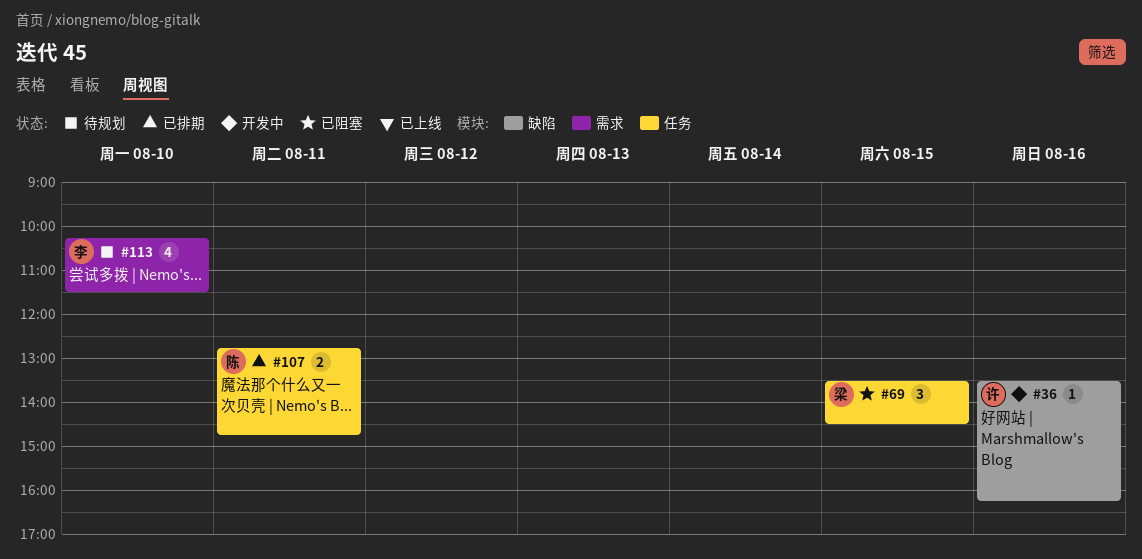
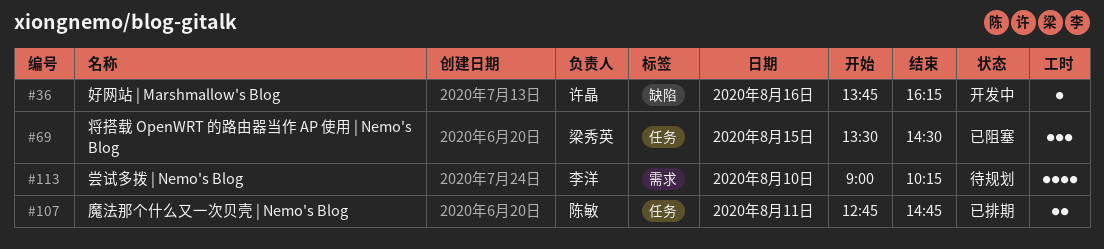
#36, begins: 13:30 -> 13:45
#113, begins: 10:15 -> 09:00
#113, ends: 11:30 -> 10:15

